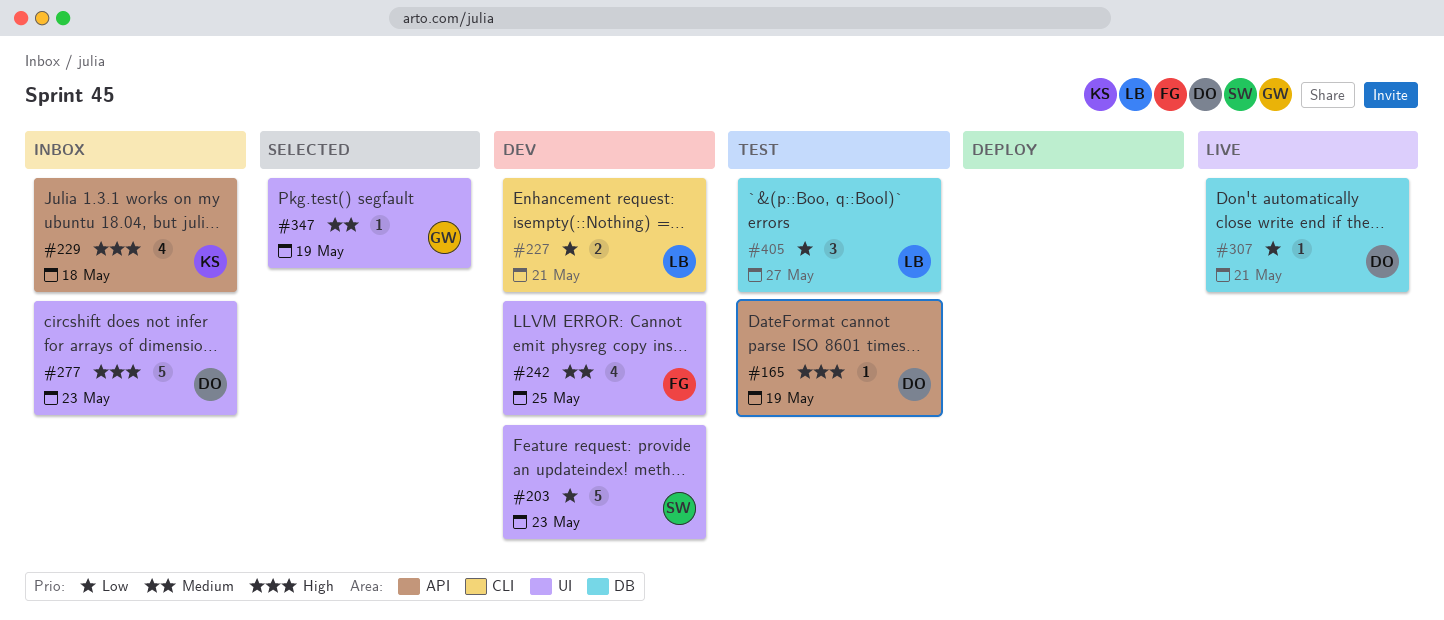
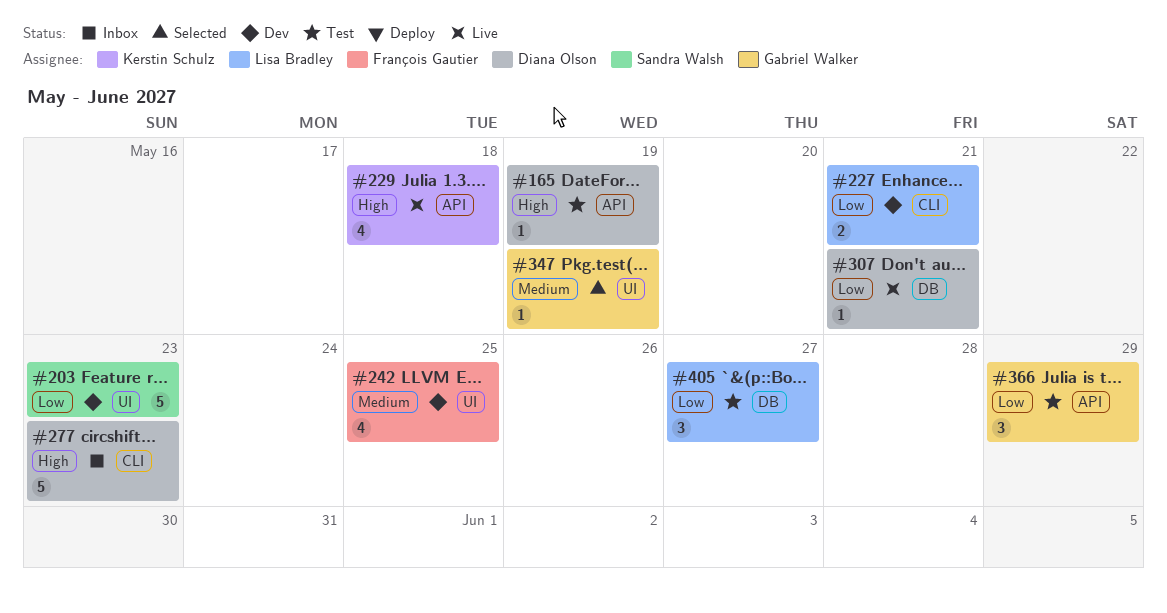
#229, status: Inbox -> Live
#277, label: UI -> CLI
#366: none -> present

